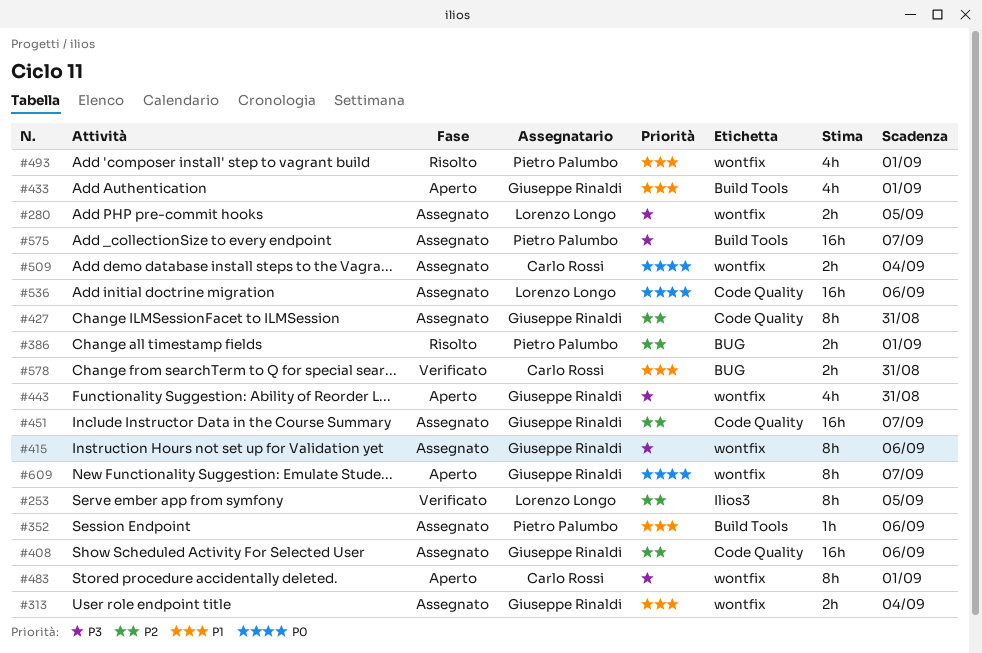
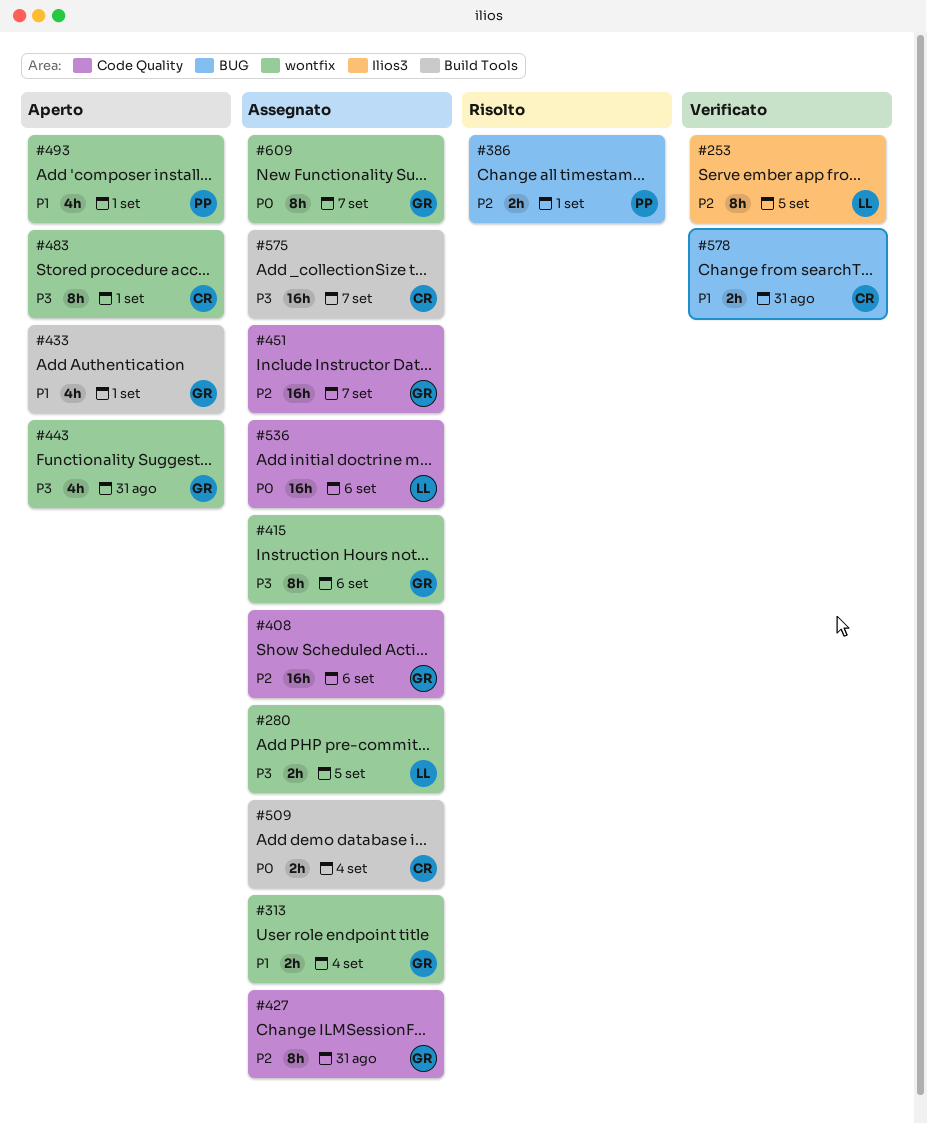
#352: present -> none
#493, status: Risolto -> Aperto
#509, label: wontfix -> Build Tools
#575, owner: Pietro Palumbo -> Carlo Rossi
#609, status: Aperto -> Assegnato

